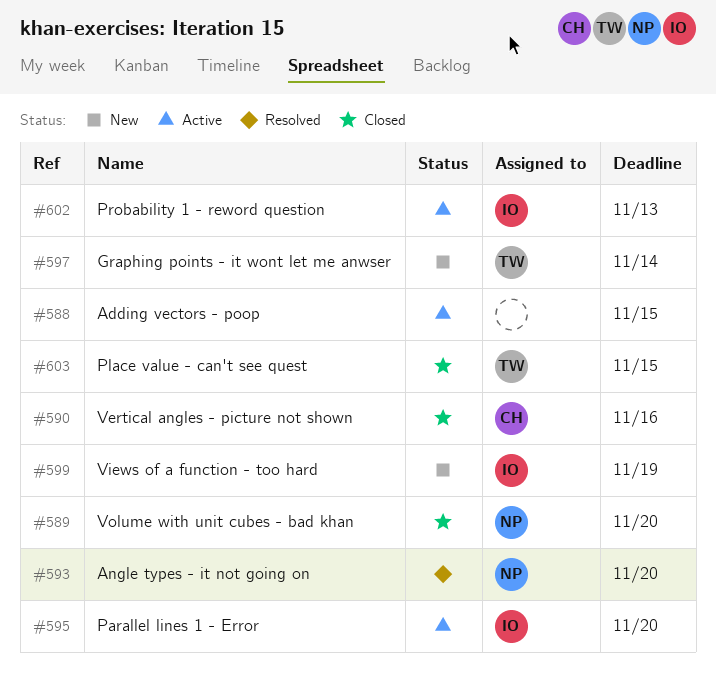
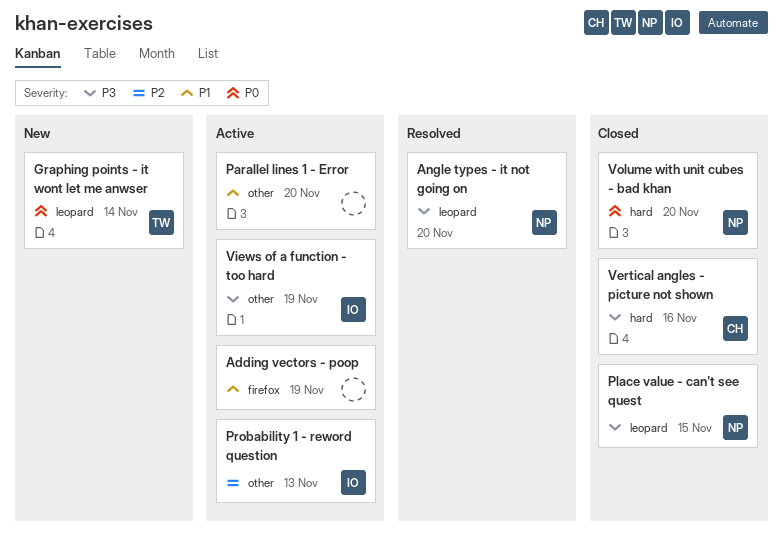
Adding vectors - poop, due: Nov 15 -> Nov 19
Parallel lines 1 - Error, owner: IO -> none
Place value - can't see quest, owner: TW -> NP
Views of a function - too hard, status: New -> Active

